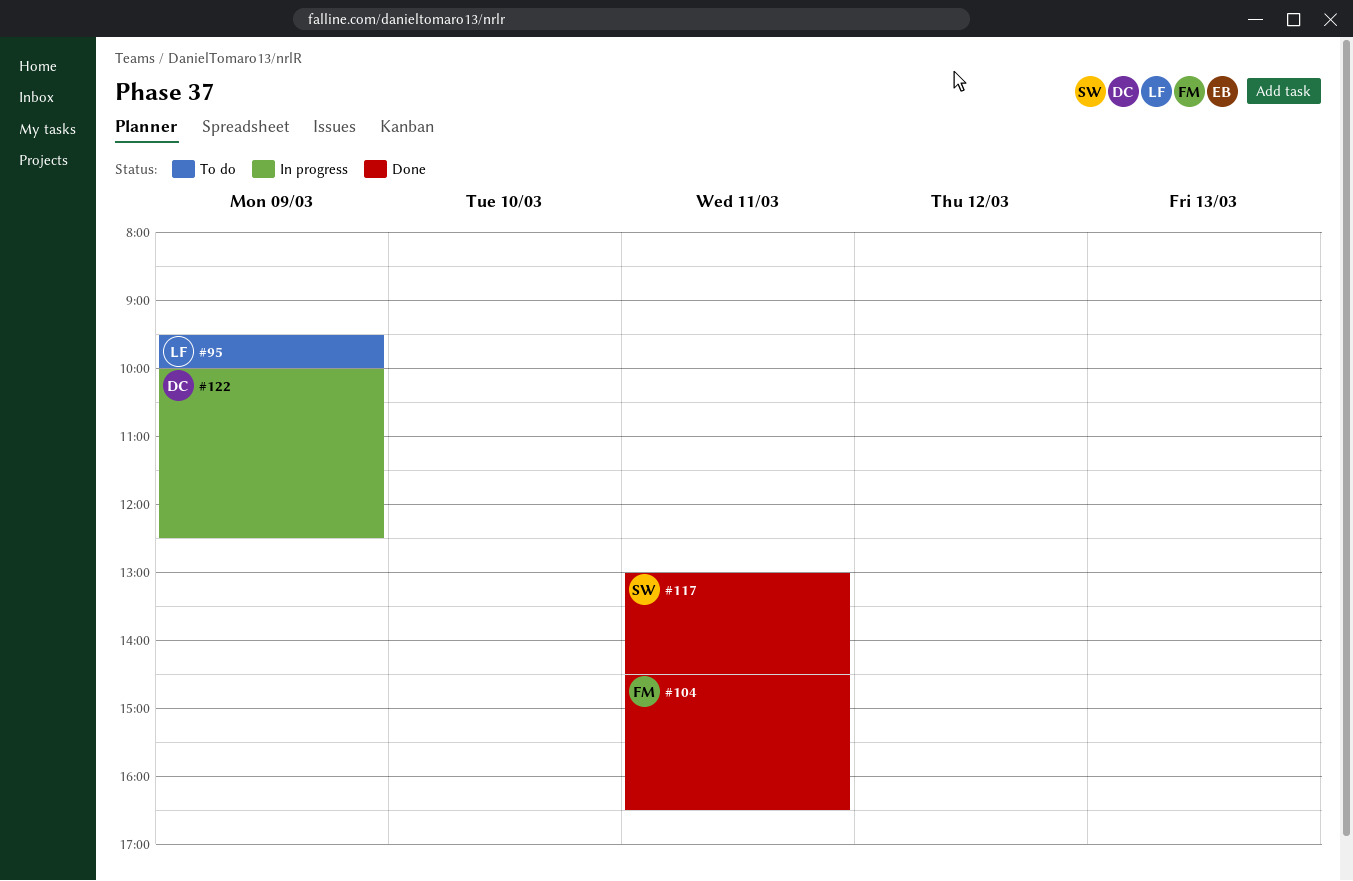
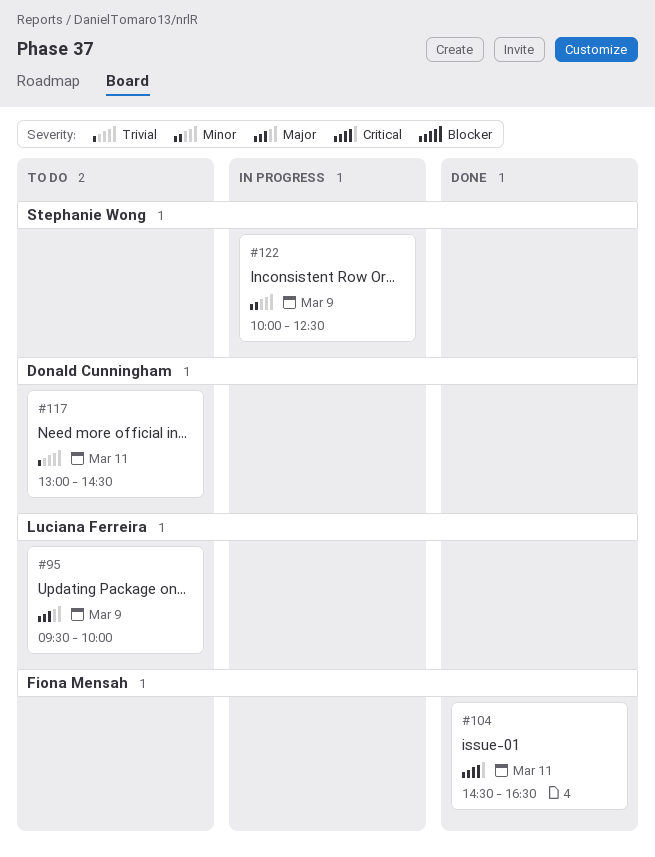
#117, status: Done -> To do
#117, owner: Stephanie Wong -> Donald Cunningham
#122, owner: Donald Cunningham -> Stephanie Wong

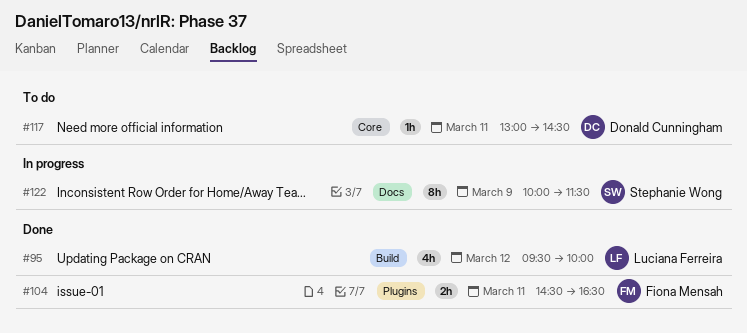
#95, status: To do -> Done
#95, day: Mar 9 -> Mar 12
#122, ends: 12:30 -> 11:30

